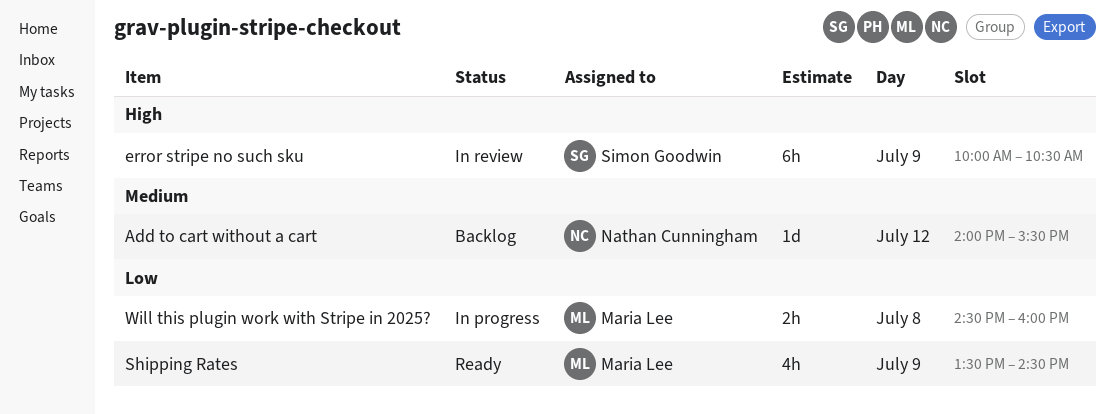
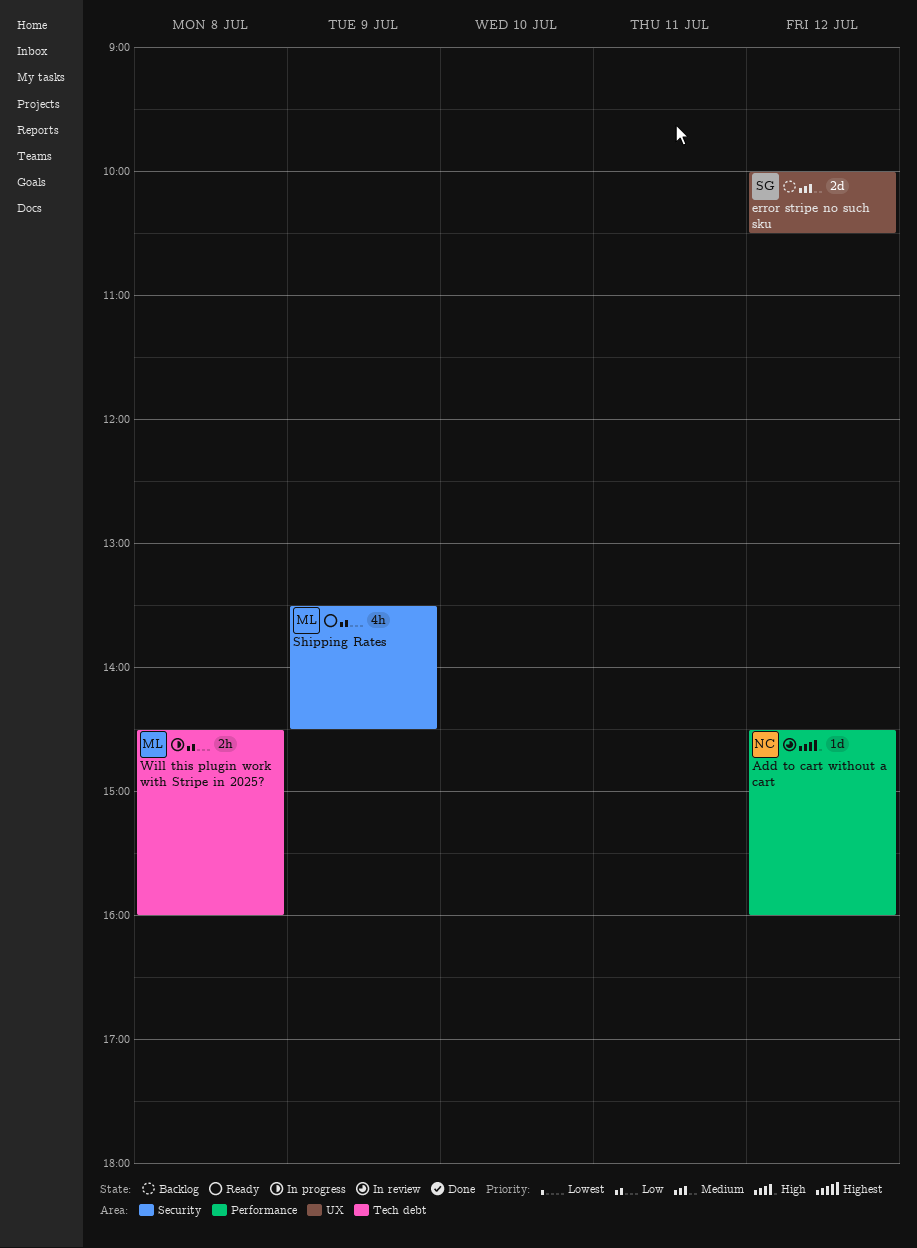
Add to cart without a cart, status: Backlog -> In review
Add to cart without a cart, priority: Medium -> High
Add to cart without a cart, begins: 14:00 -> 14:30
Add to cart without a cart, ends: 15:30 -> 16:00
error stripe no such sku, status: In review -> Backlog
error stripe no such sku, priority: High -> Medium
error stripe no such sku, estimate: 6h -> 2d
error stripe no such sku, day: Jul 9 -> Jul 12

